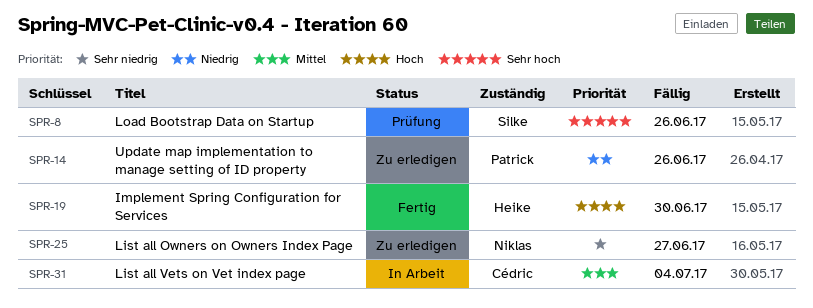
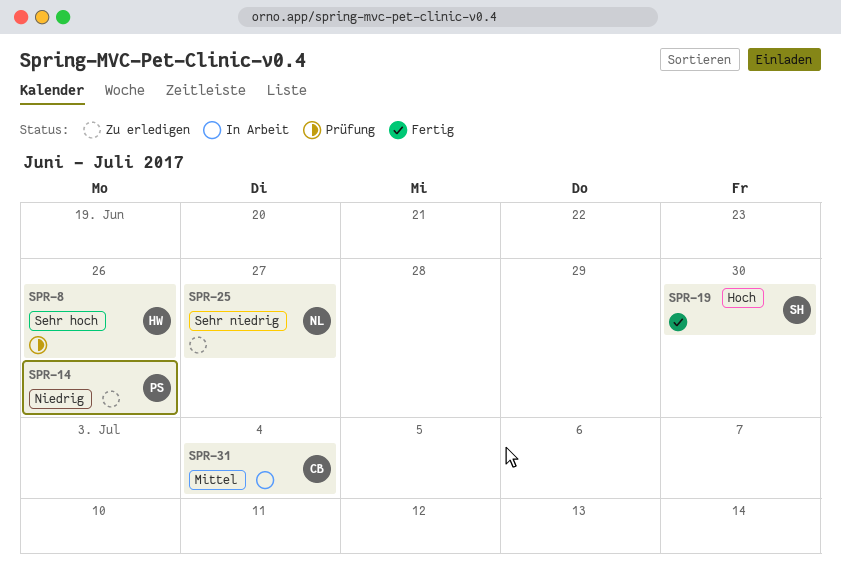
SPR-8, owner: Silke -> Heike
SPR-19, owner: Heike -> Silke

